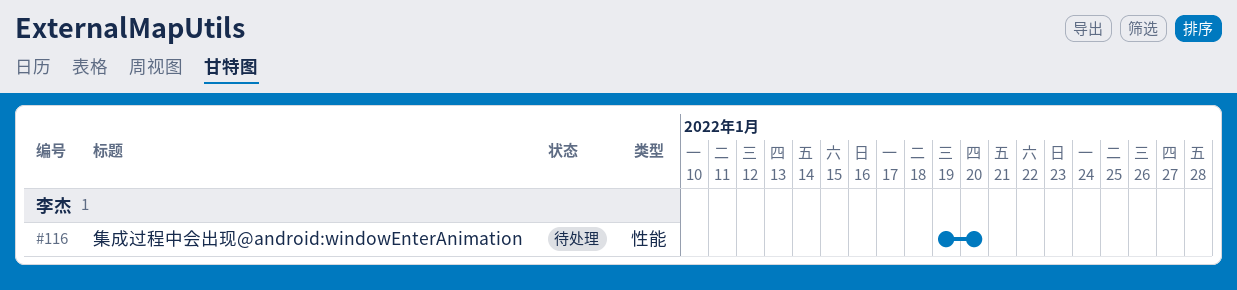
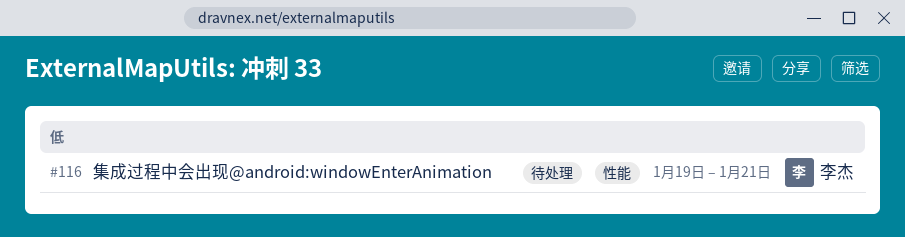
#116, due: Jan 20 -> Jan 21

